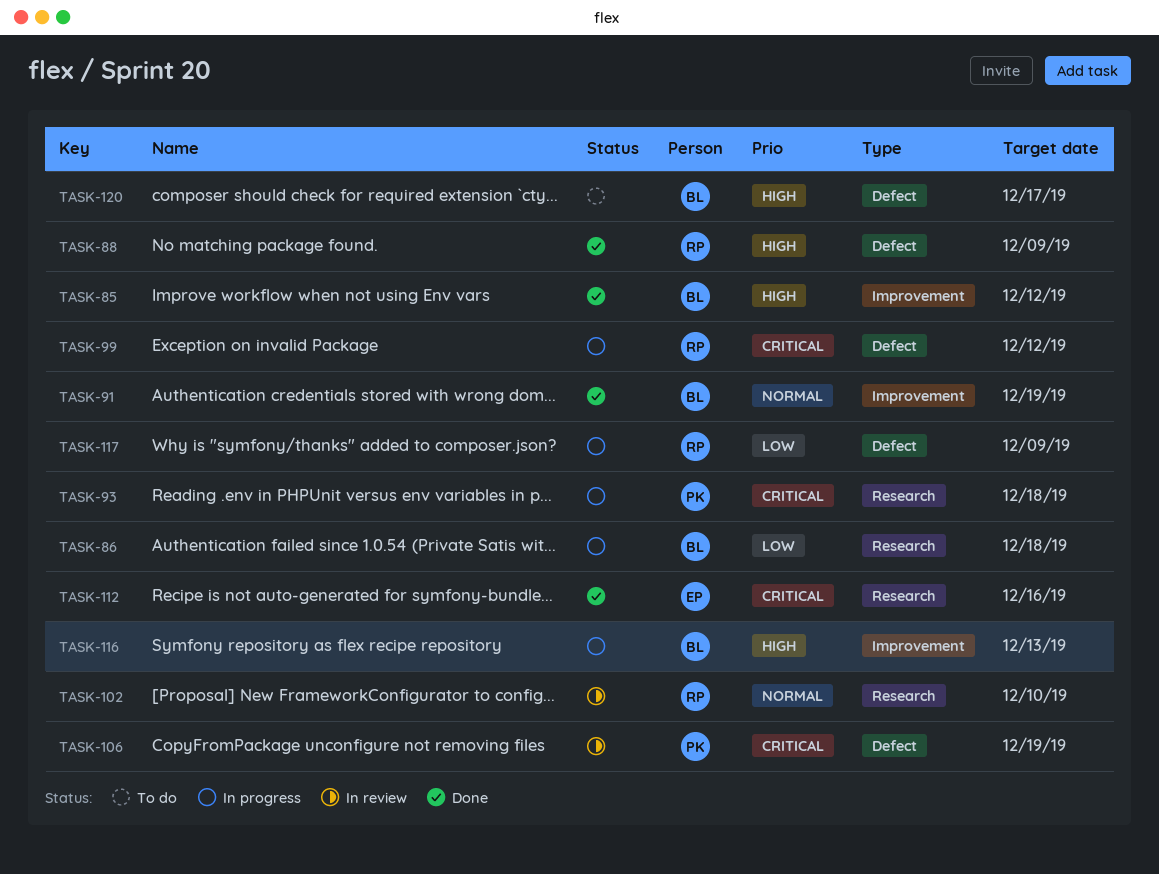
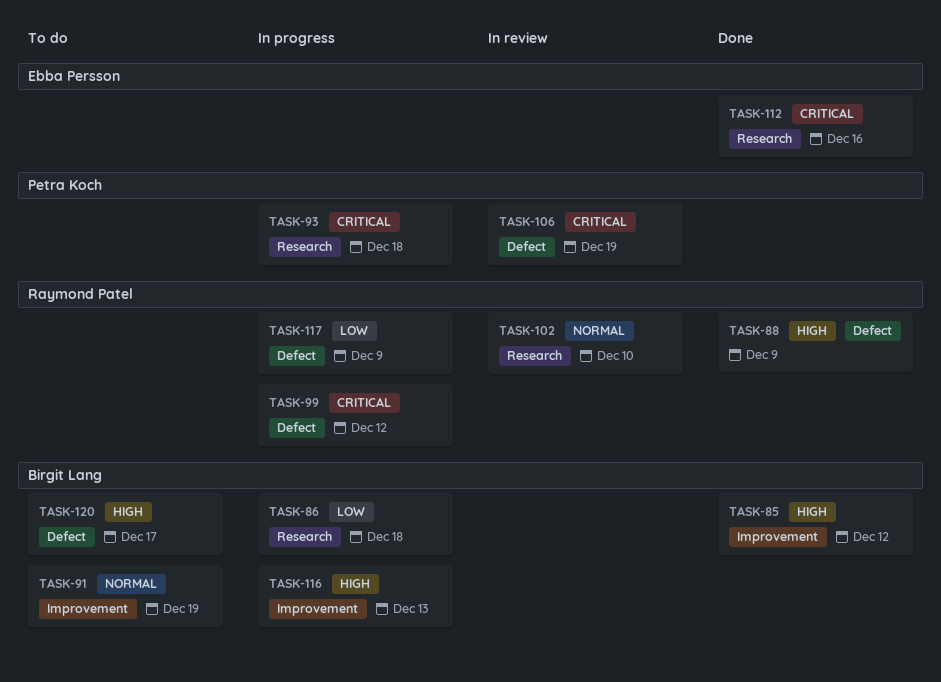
TASK-91, status: Done -> To do

